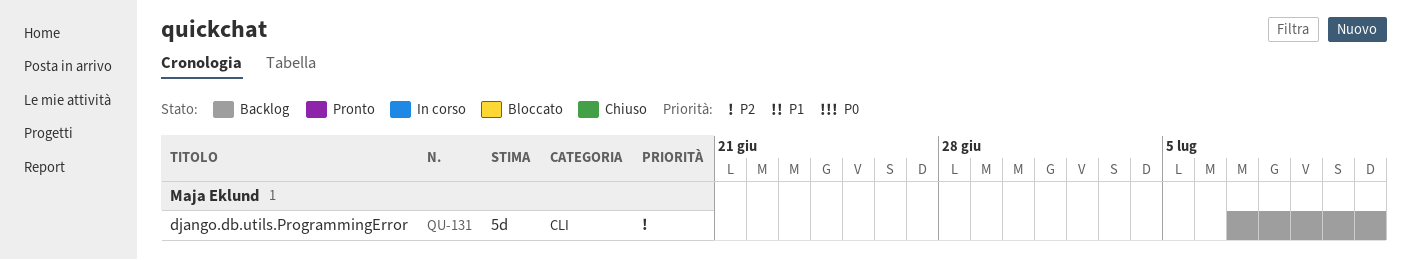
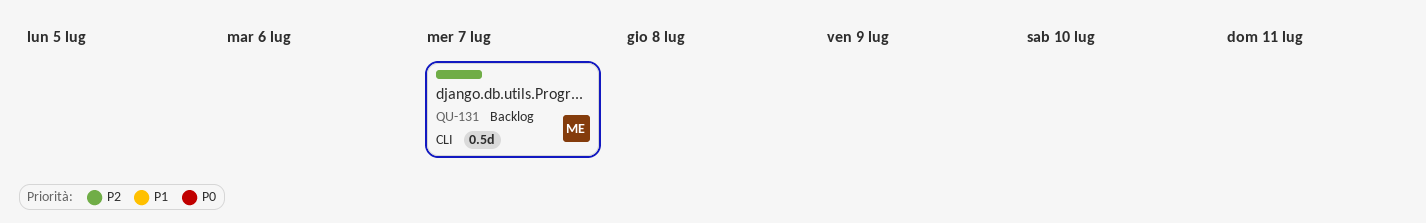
QU-131, estimate: 5d -> 0.5d
QU-131, due: Jul 11 -> Jul 7

